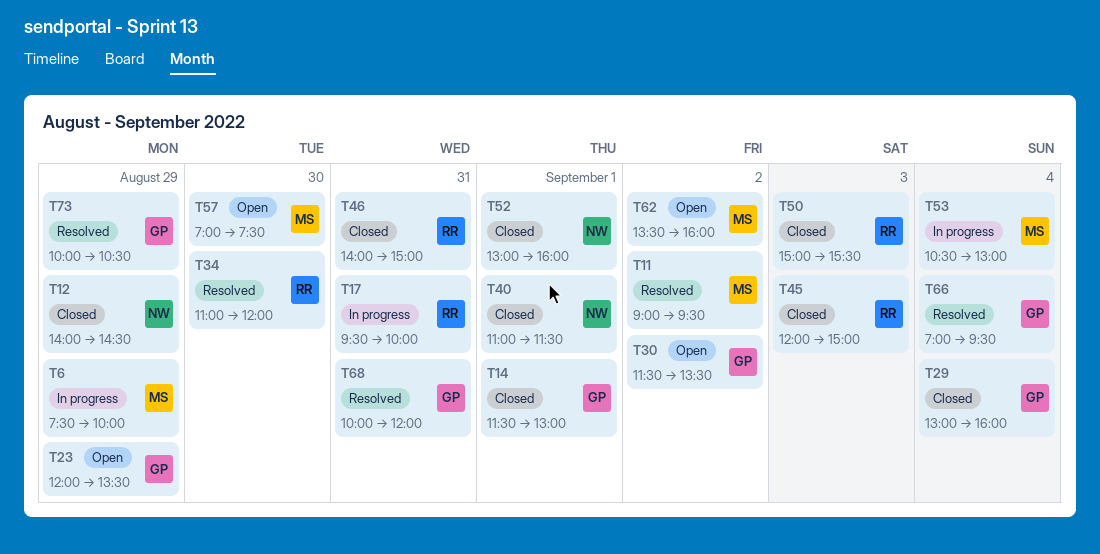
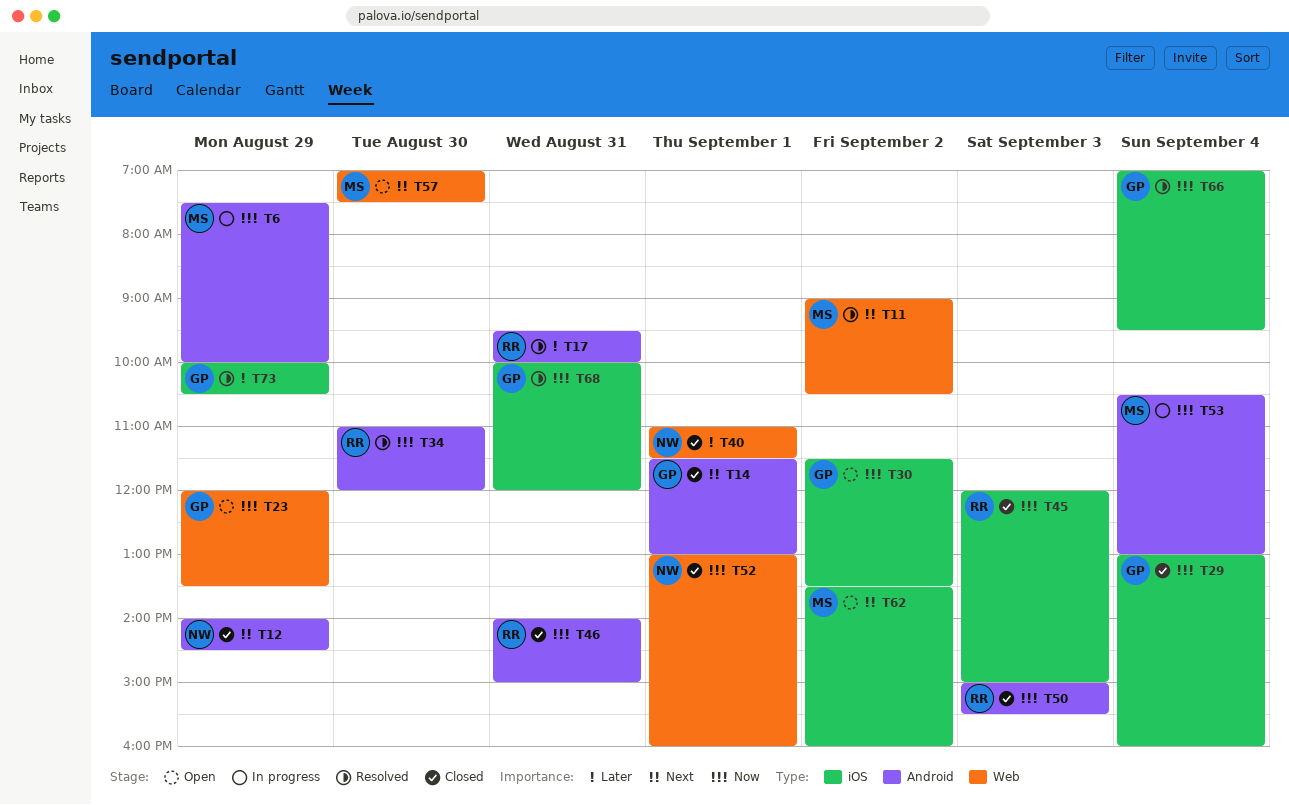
T11, ends: 09:30 -> 10:30
T17, status: In progress -> Resolved

